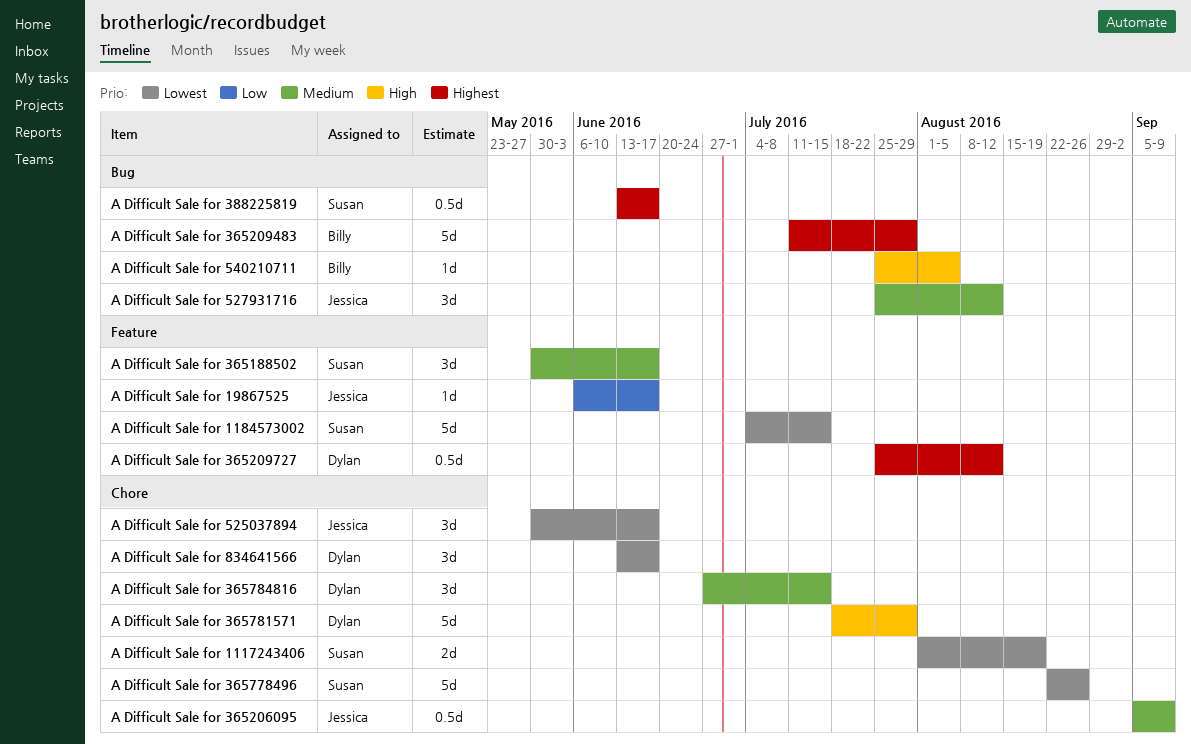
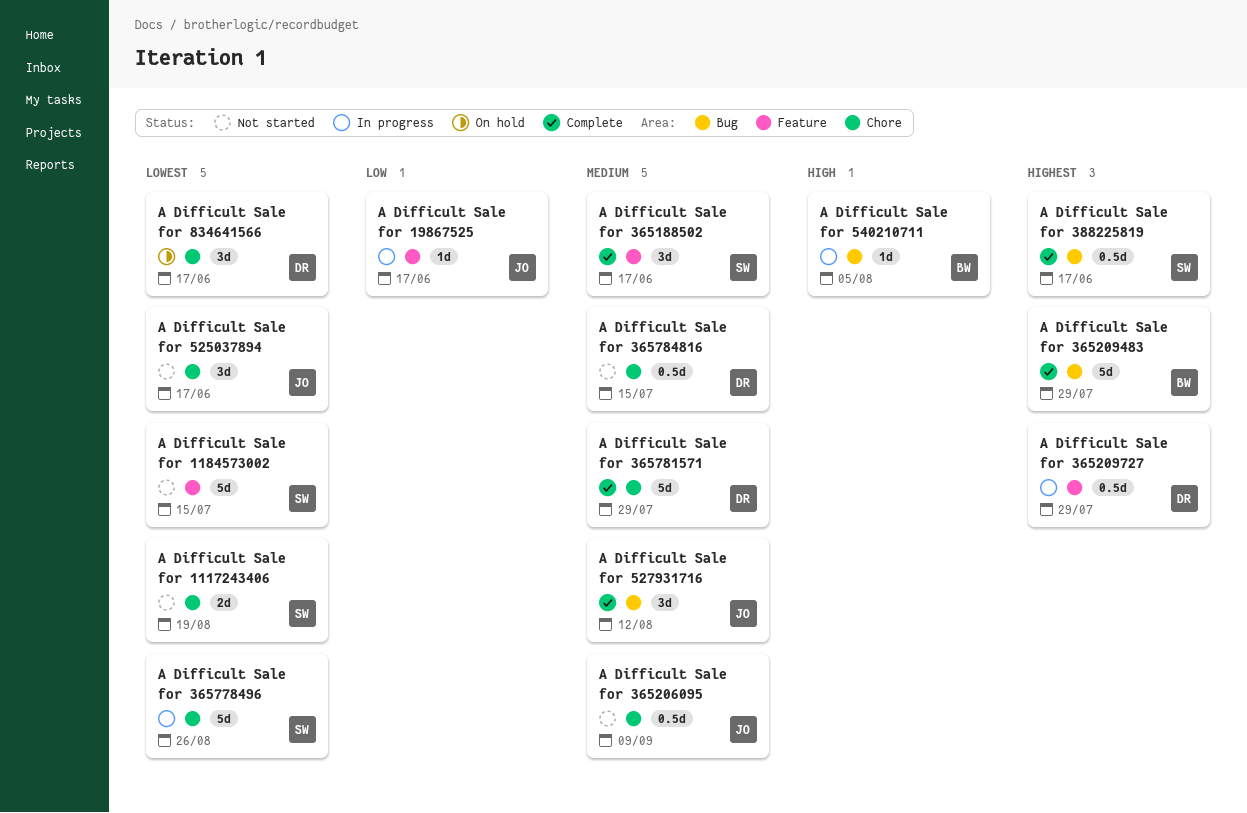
A Difficult Sale for 365209727, due: Aug 12 -> Jul 29
A Difficult Sale for 365781571, priority: High -> Medium
A Difficult Sale for 365784816, estimate: 3d -> 0.5d

